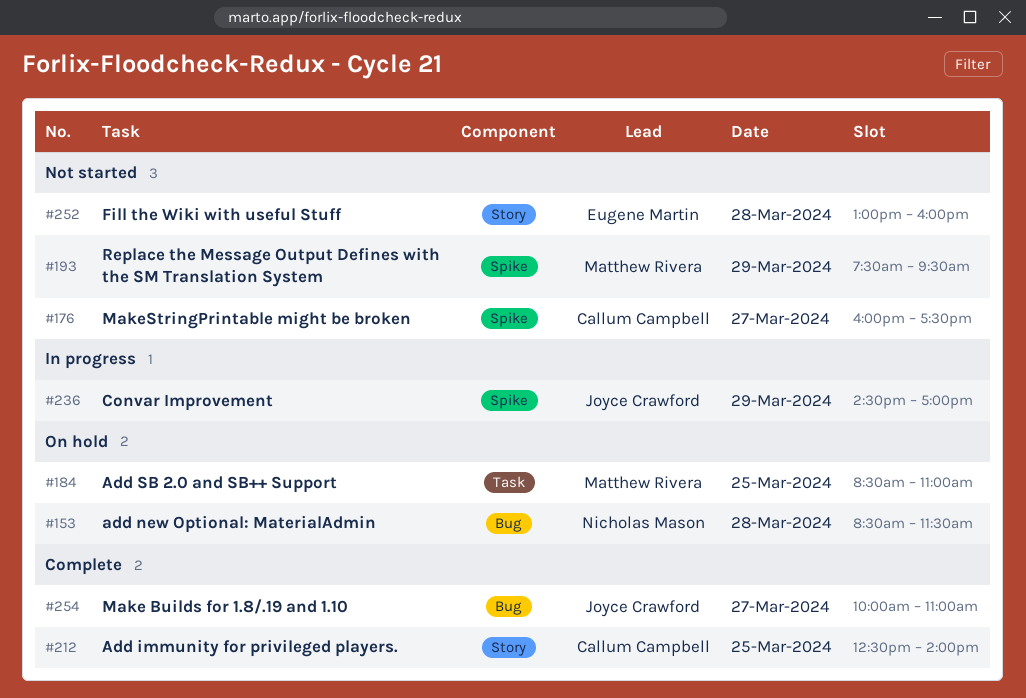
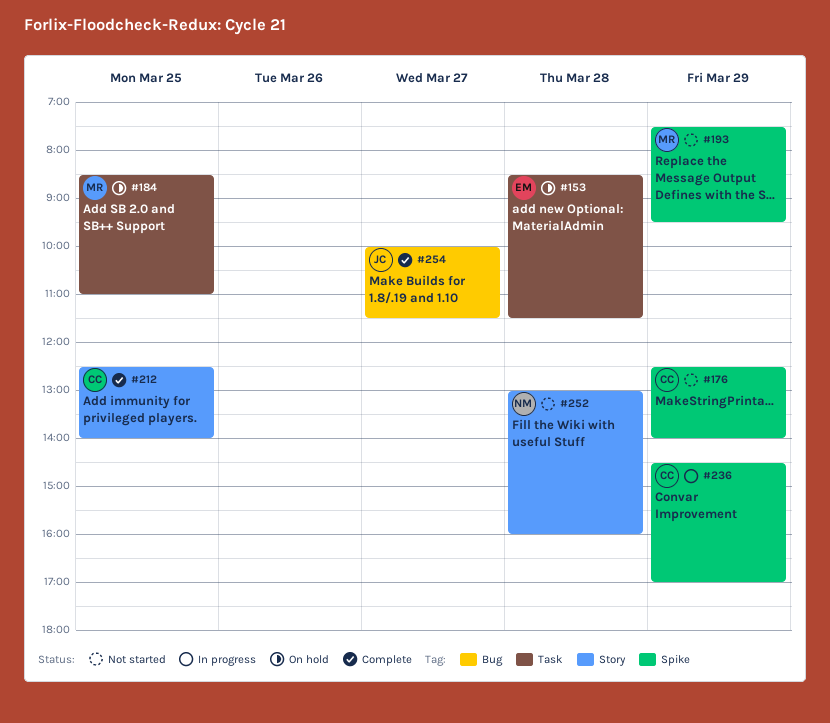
#153, owner: Nicholas Mason -> Eugene Martin
#153, label: Bug -> Task
#176, day: Mar 27 -> Mar 29
#176, begins: 16:00 -> 12:30
#176, ends: 17:30 -> 14:00
#236, owner: Joyce Crawford -> Callum Campbell
#252, owner: Eugene Martin -> Nicholas Mason
#254, ends: 11:00 -> 11:30

